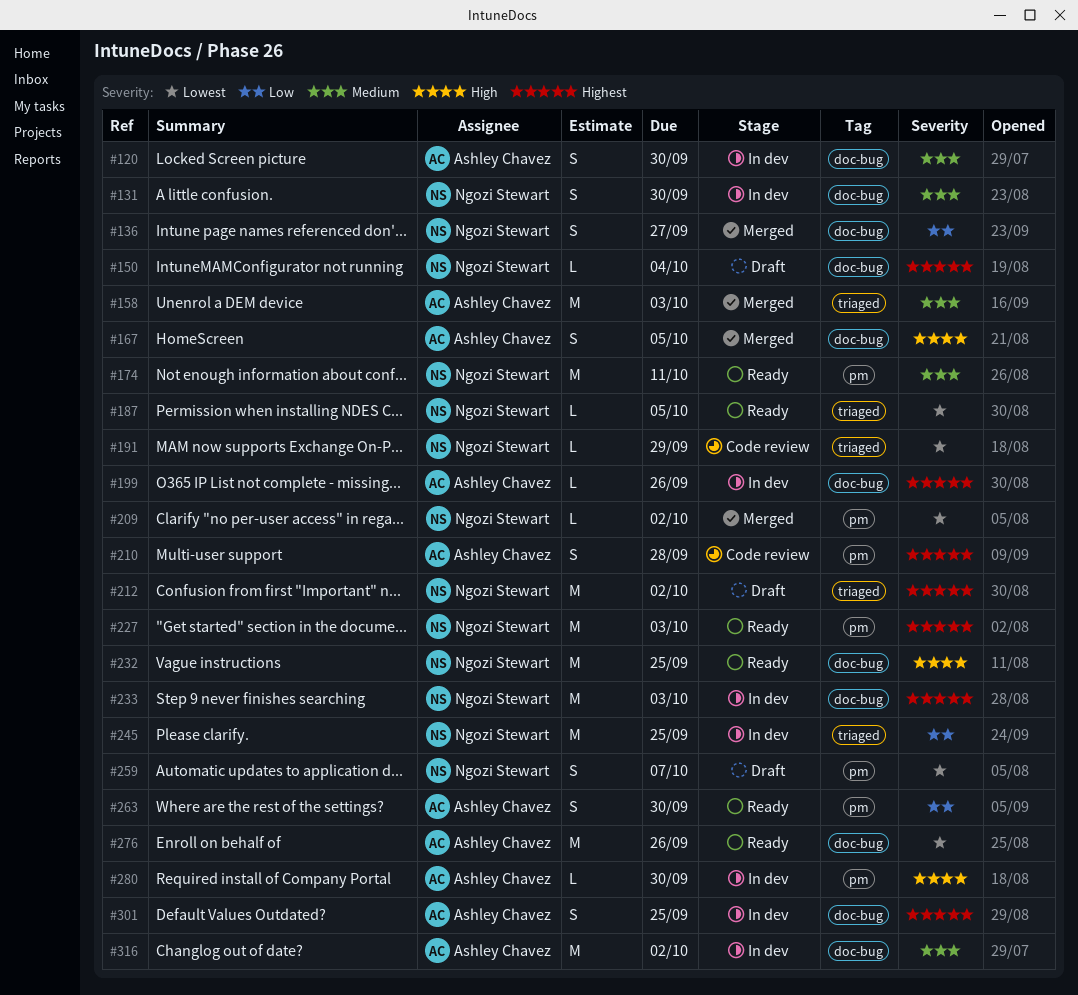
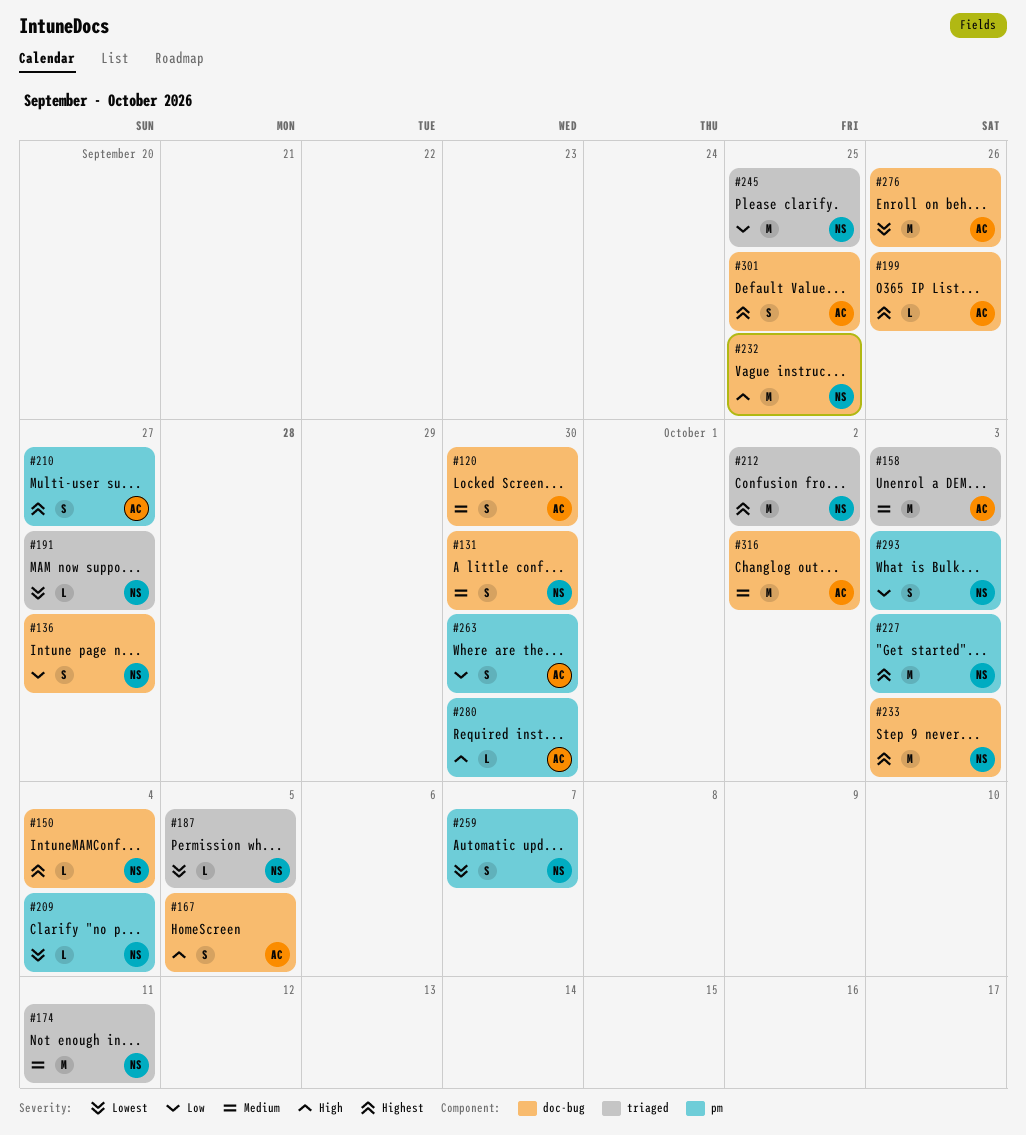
#174, label: pm -> triaged
#191, due: Sep 29 -> Sep 27
#209, due: Oct 2 -> Oct 4
#210, due: Sep 28 -> Sep 27
#293: none -> present

